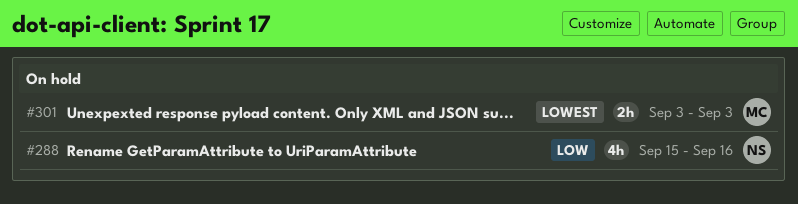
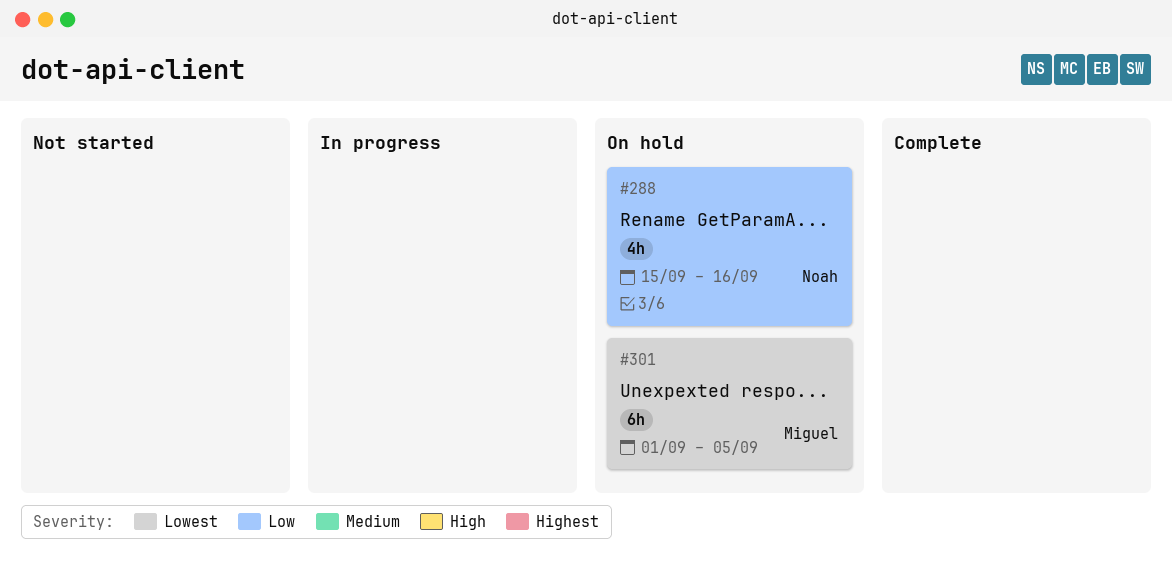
#301, estimate: 2h -> 6h
#301, start: Sep 3 -> Sep 1
#301, due: Sep 3 -> Sep 5

